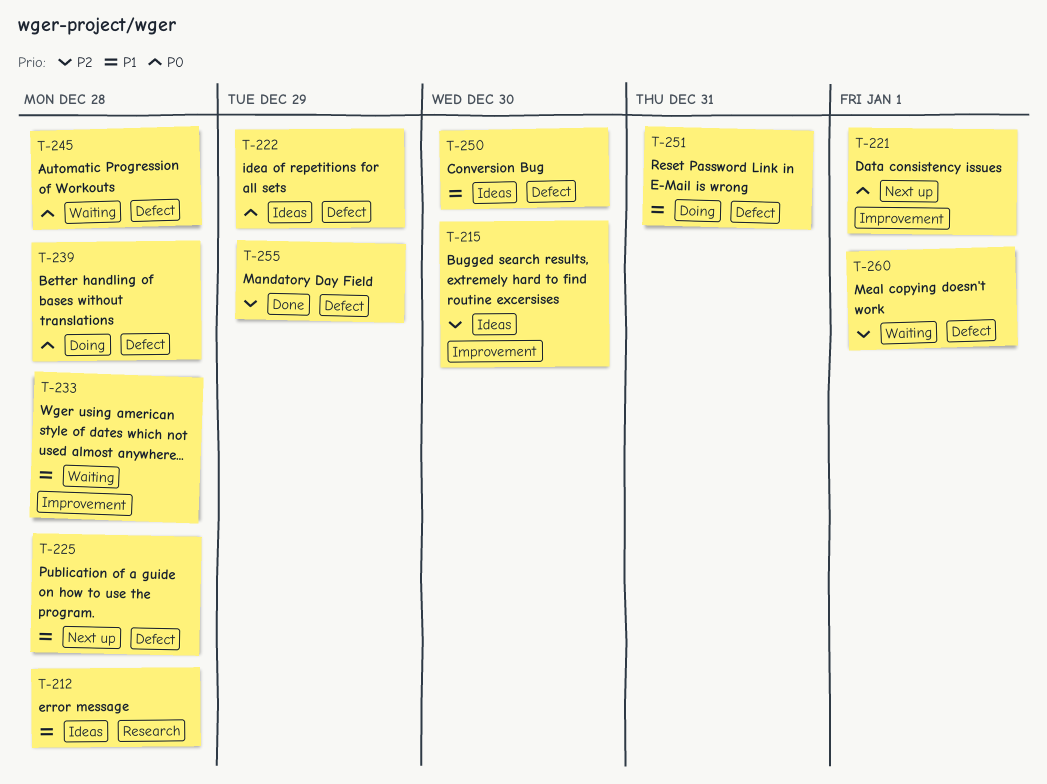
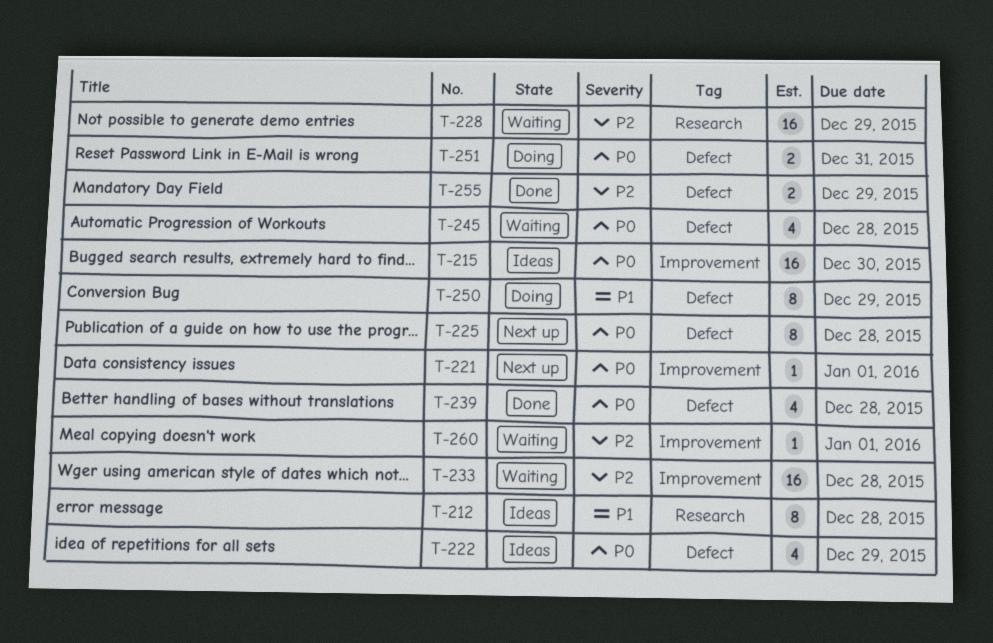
T-215, priority: P2 -> P0
T-225, priority: P1 -> P0
T-228: none -> present
T-233, priority: P1 -> P2
T-239, status: Doing -> Done
T-250, status: Ideas -> Doing
T-250, due: Dec 30 -> Dec 29
T-251, priority: P1 -> P0
T-260, label: Defect -> Improvement

